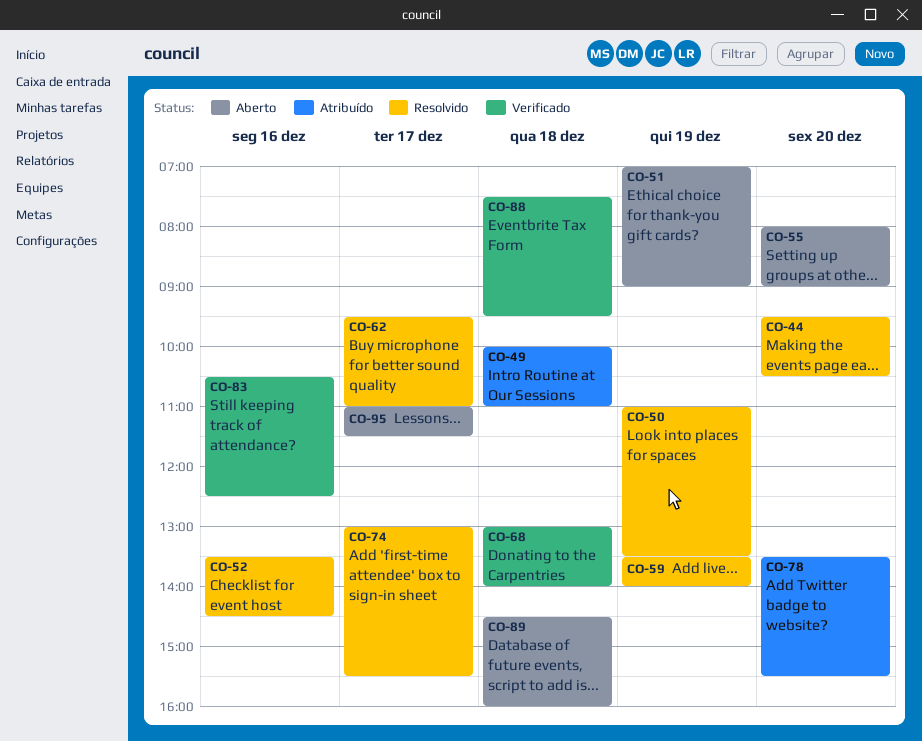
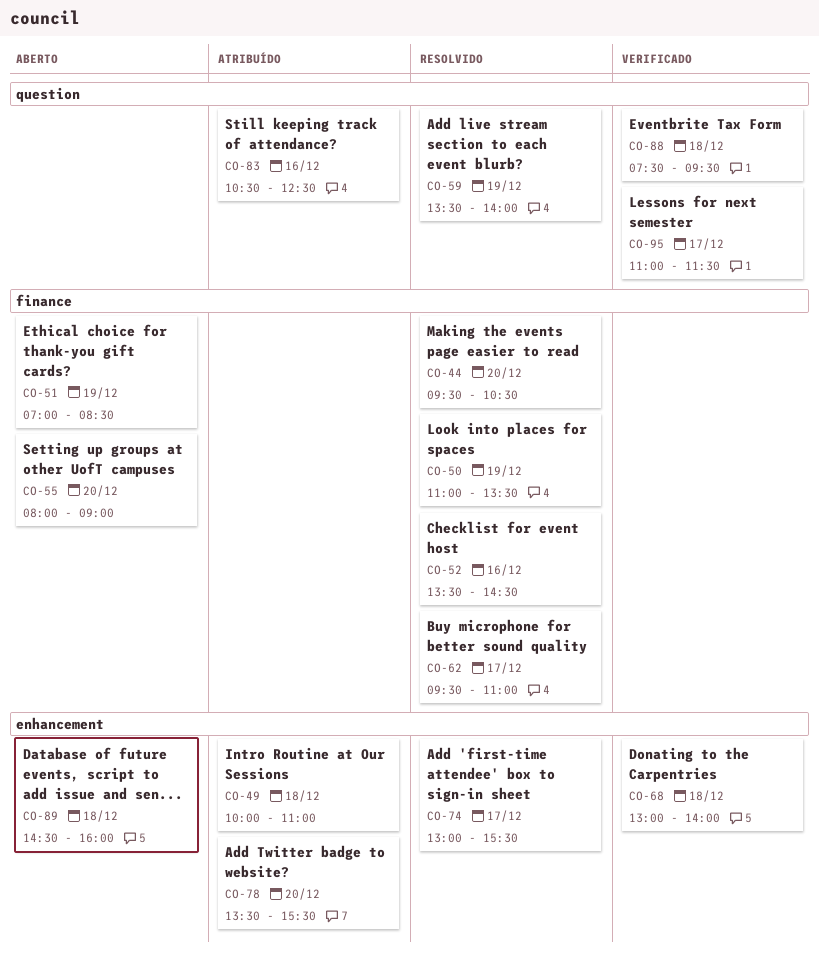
CO-51, ends: 09:00 -> 08:30
CO-83, status: Verificado -> Atribuído
CO-95, status: Aberto -> Verificado

